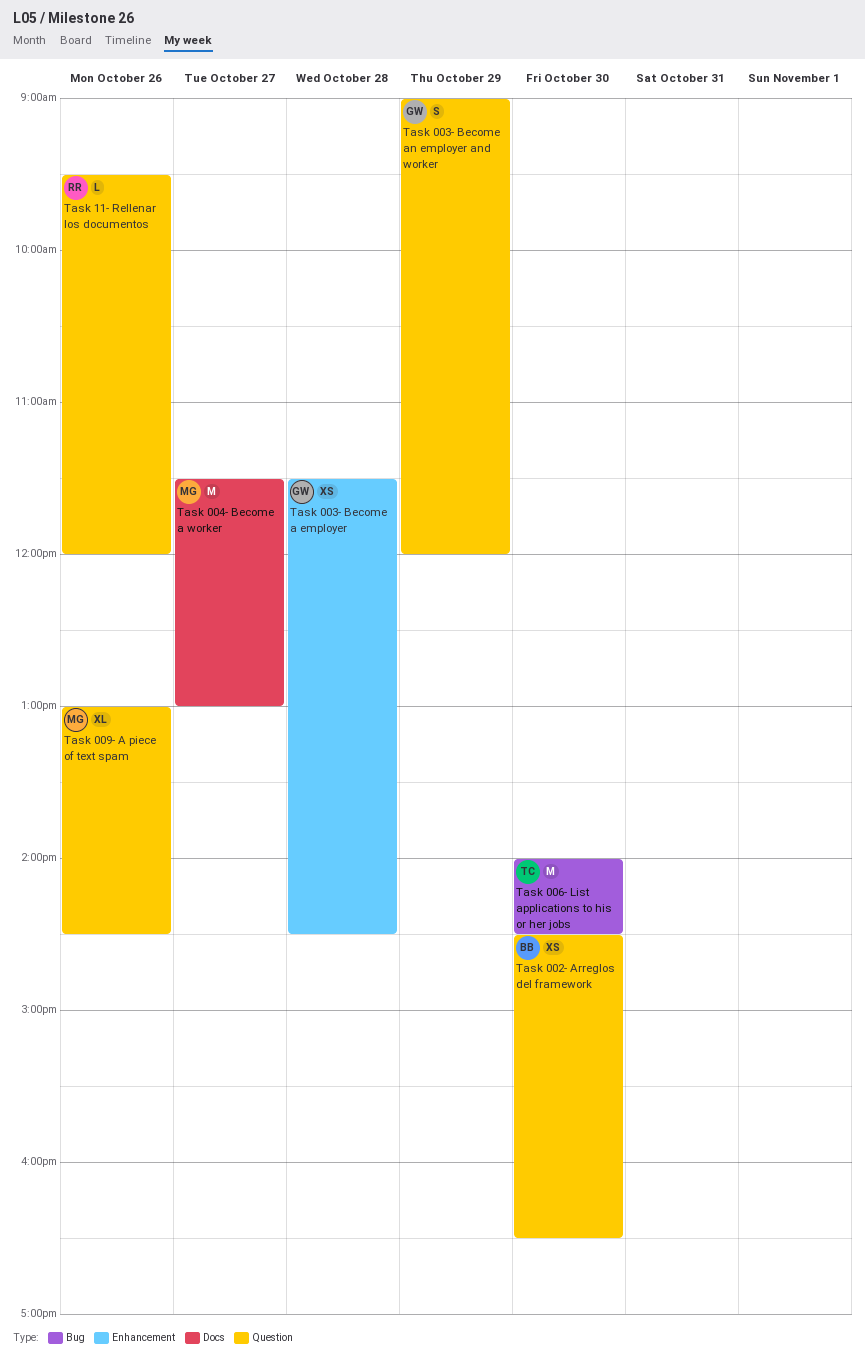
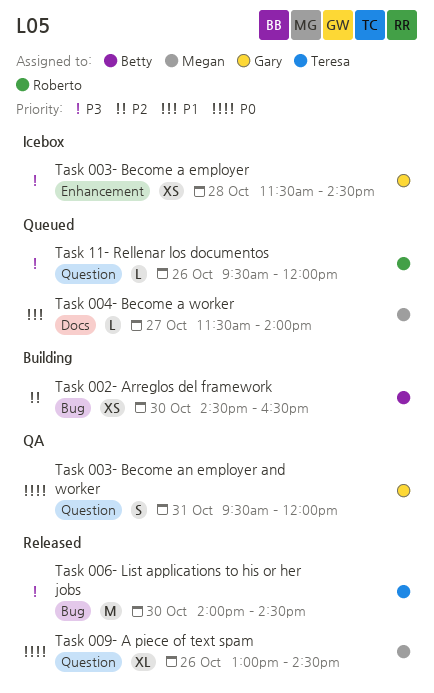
Task 002- Arreglos del framework, label: Question -> Bug
Task 003- Become an employer and worker, day: Oct 29 -> Oct 31
Task 003- Become an employer and worker, begins: 09:00 -> 09:30
Task 004- Become a worker, estimate: M -> L
Task 004- Become a worker, ends: 13:00 -> 14:00

